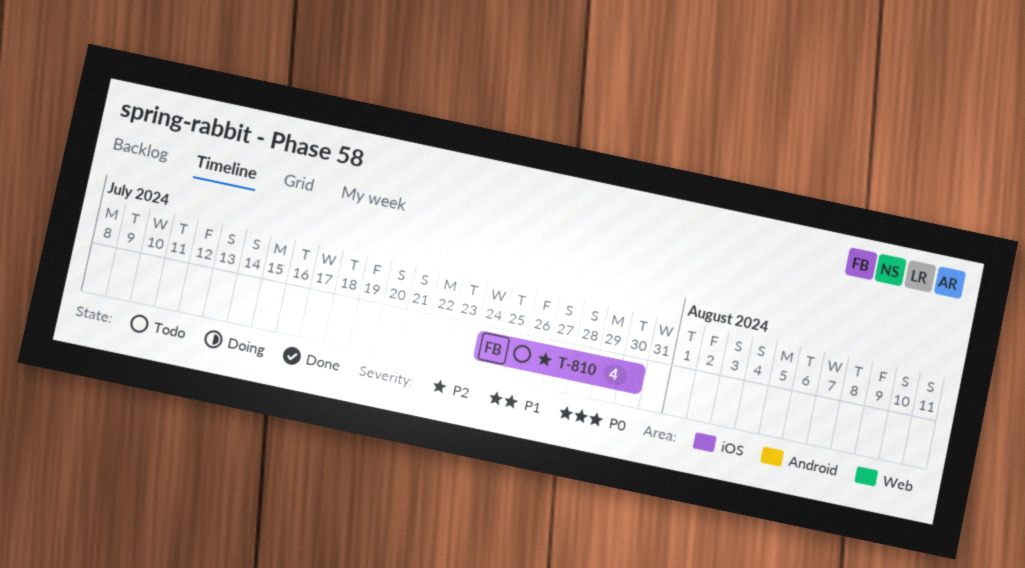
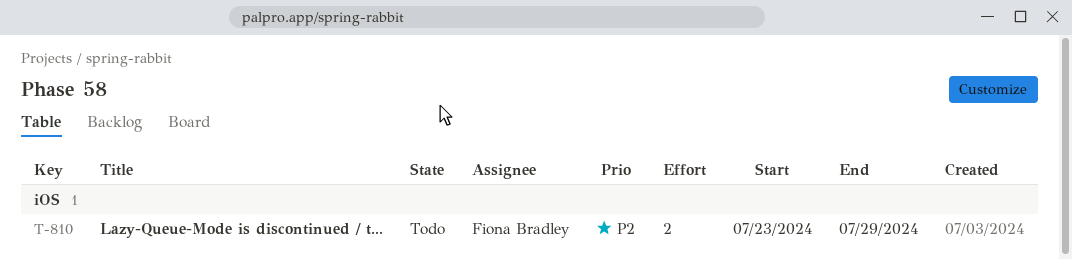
T-810, estimate: 4 -> 2
T-810, start: Jul 24 -> Jul 23
T-810, due: Jul 30 -> Jul 29

